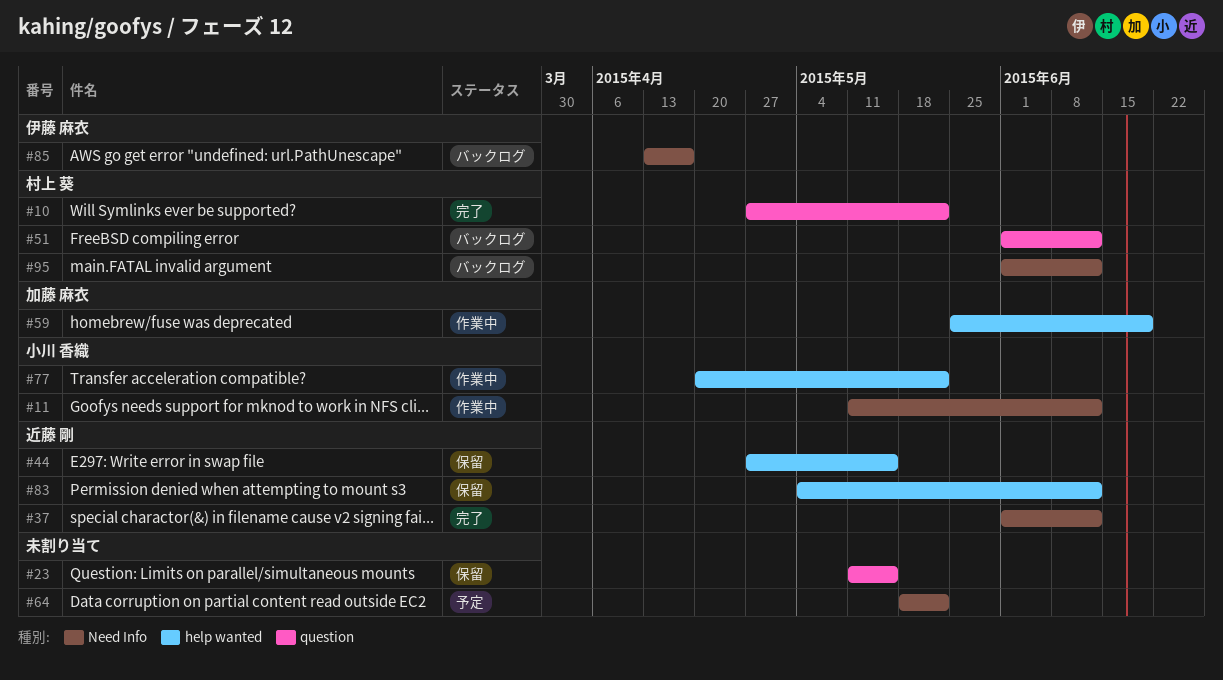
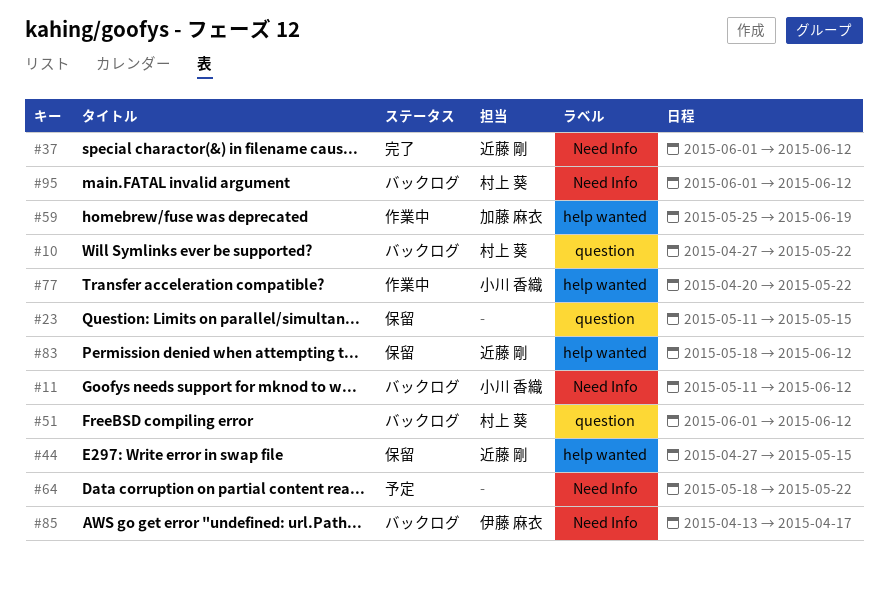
#10, status: 完了 -> バックログ
#11, status: 作業中 -> バックログ
#83, start: May 4 -> May 18

